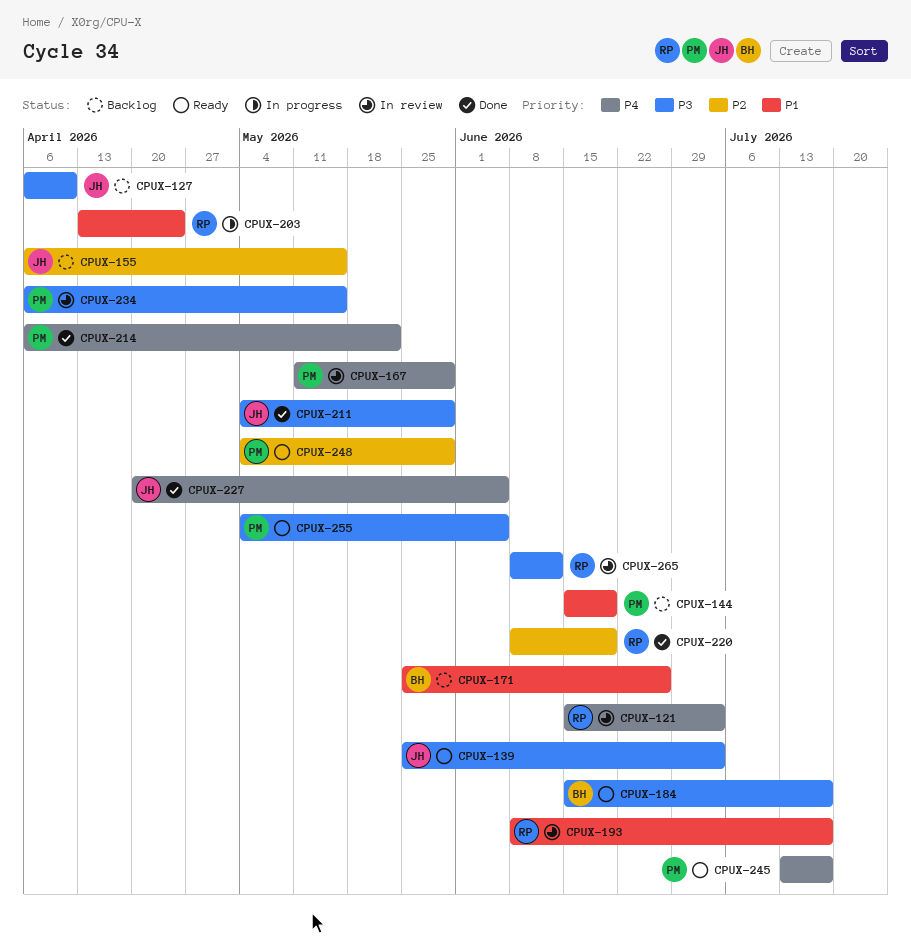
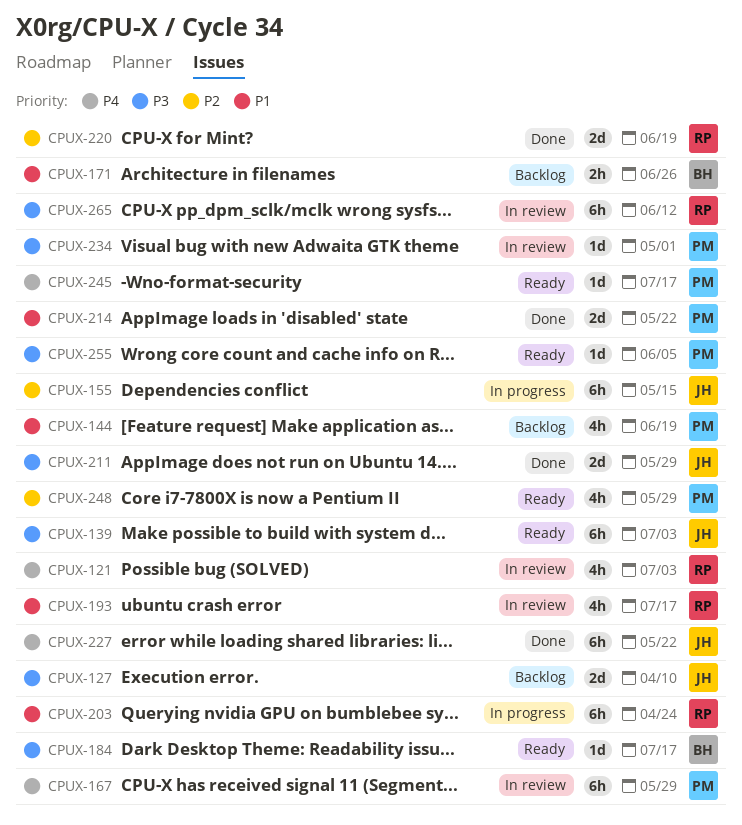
CPUX-155, status: Backlog -> In progress
CPUX-214, priority: P4 -> P1
CPUX-227, due: Jun 5 -> May 22
CPUX-234, due: May 15 -> May 1

